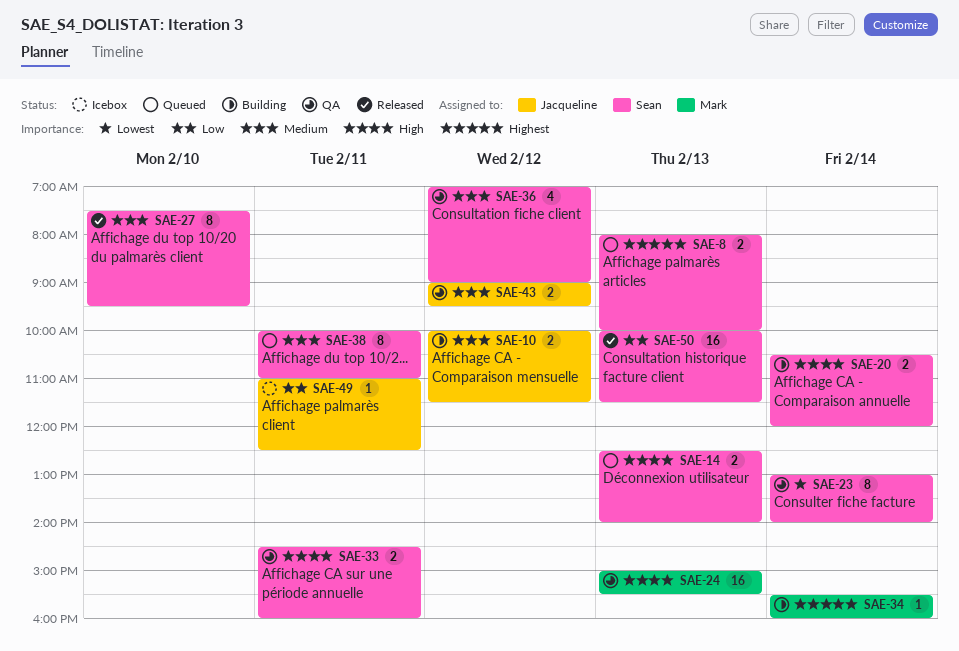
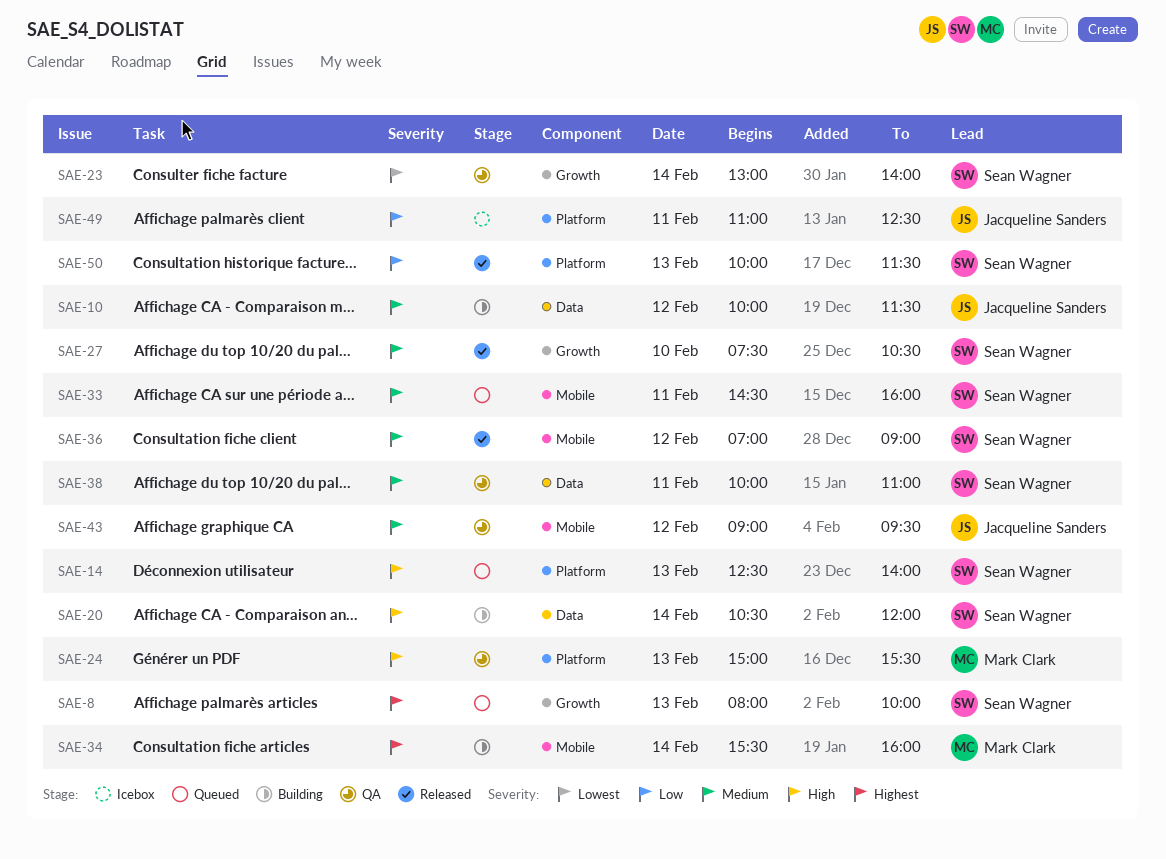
SAE-27, ends: 09:30 -> 10:30
SAE-33, status: QA -> Queued
SAE-33, priority: High -> Medium
SAE-36, status: QA -> Released
SAE-38, status: Queued -> QA

